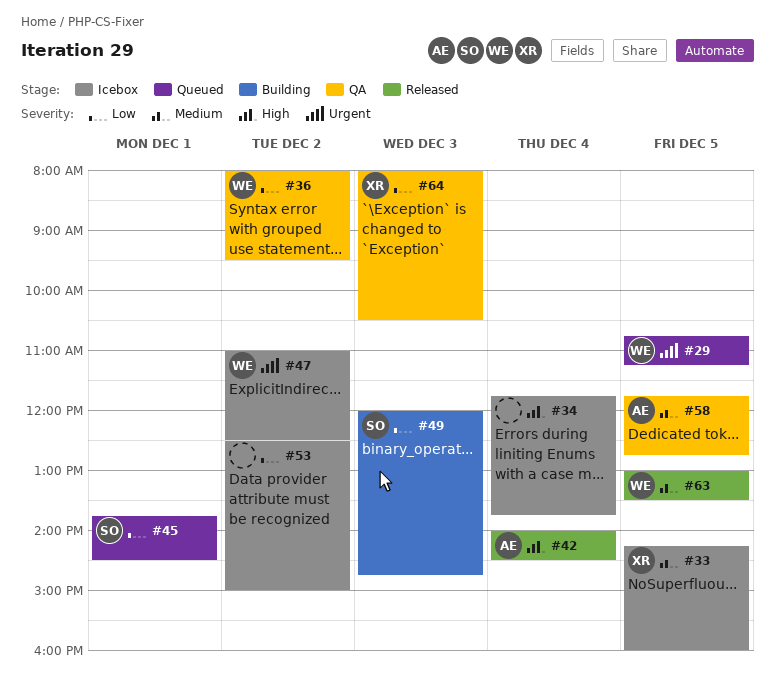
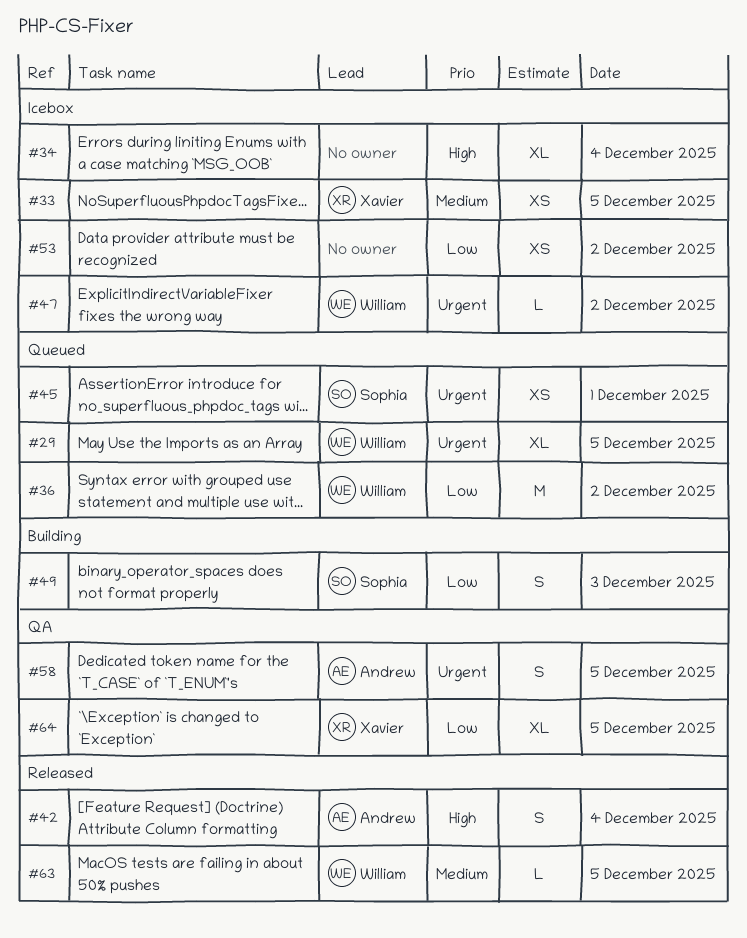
#36, status: QA -> Queued
#45, priority: Low -> Urgent
#58, priority: Medium -> Urgent
#64, day: Dec 3 -> Dec 5

